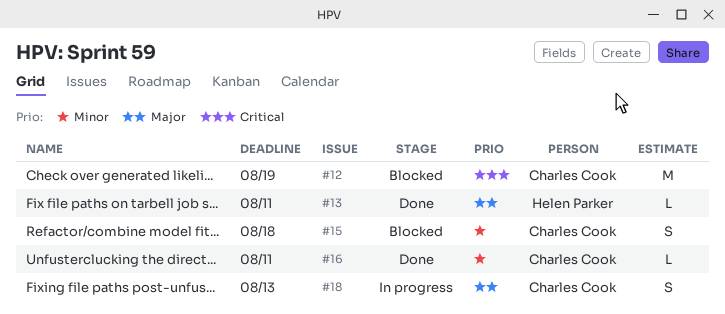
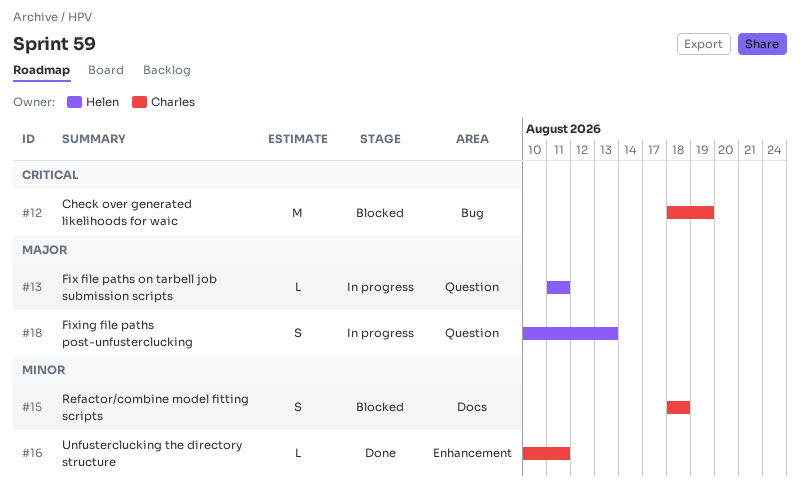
#13, status: Done -> In progress
#18, owner: Charles Cook -> Helen Parker

